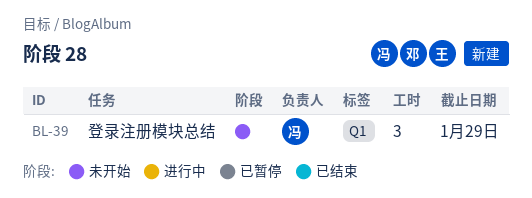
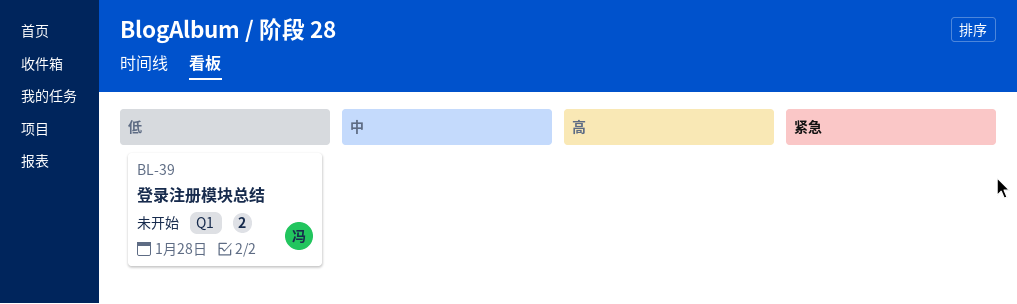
BL-39, estimate: 3 -> 2
BL-39, due: Jan 29 -> Jan 28

